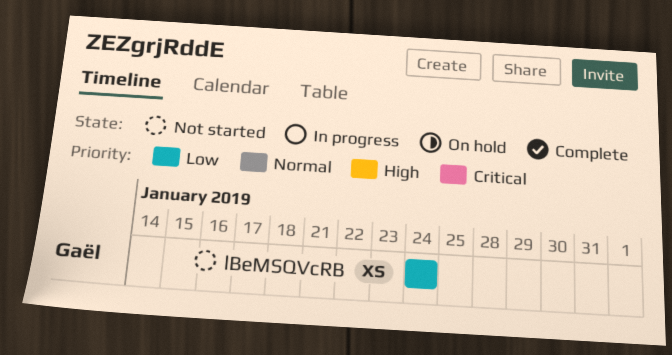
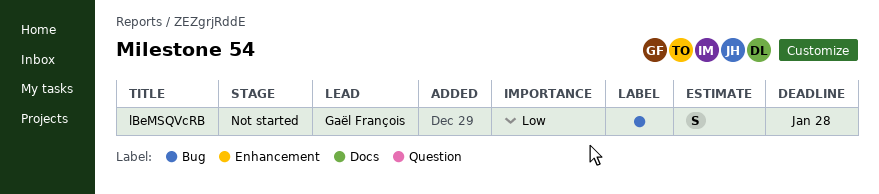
lBeMSQVcRB, estimate: XS -> S
lBeMSQVcRB, due: Jan 24 -> Jan 28

